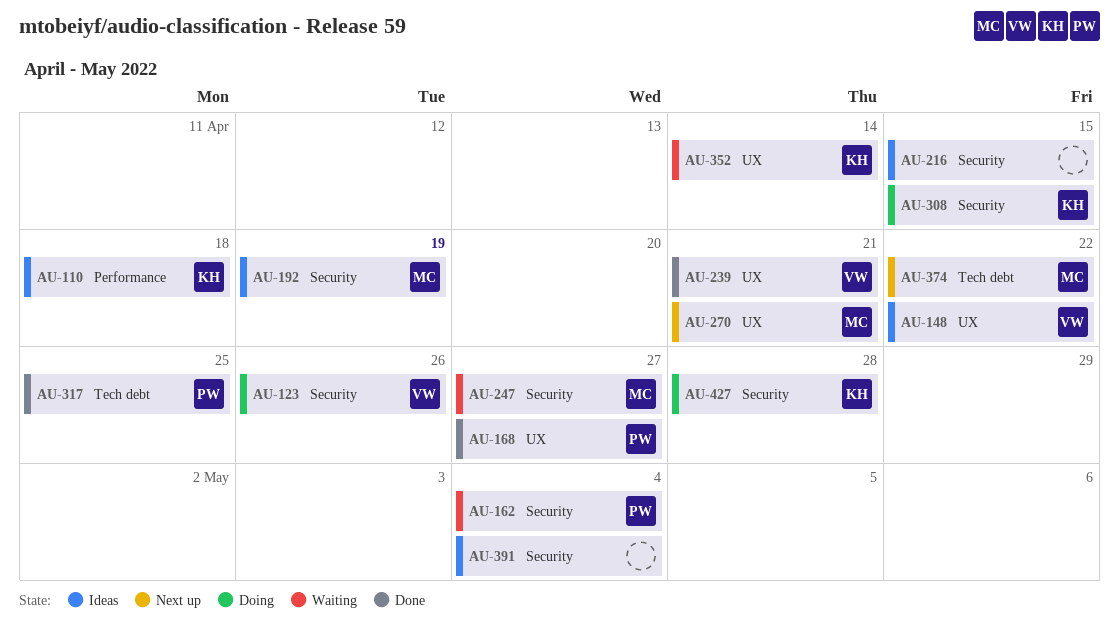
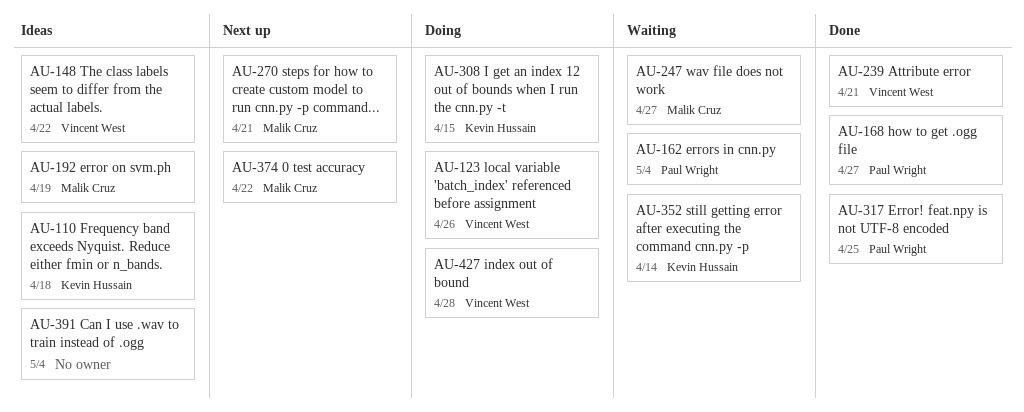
AU-216: present -> none
AU-427, owner: Kevin Hussain -> Vincent West

